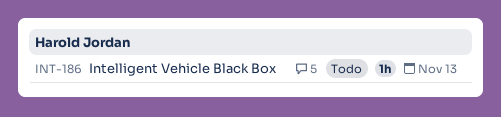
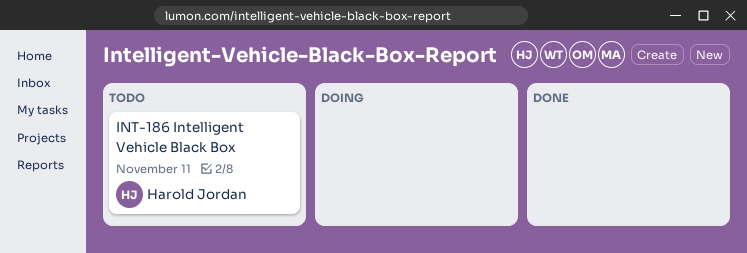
INT-186, due: Nov 13 -> Nov 11

